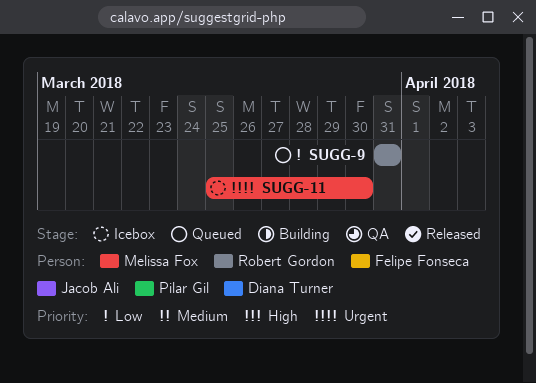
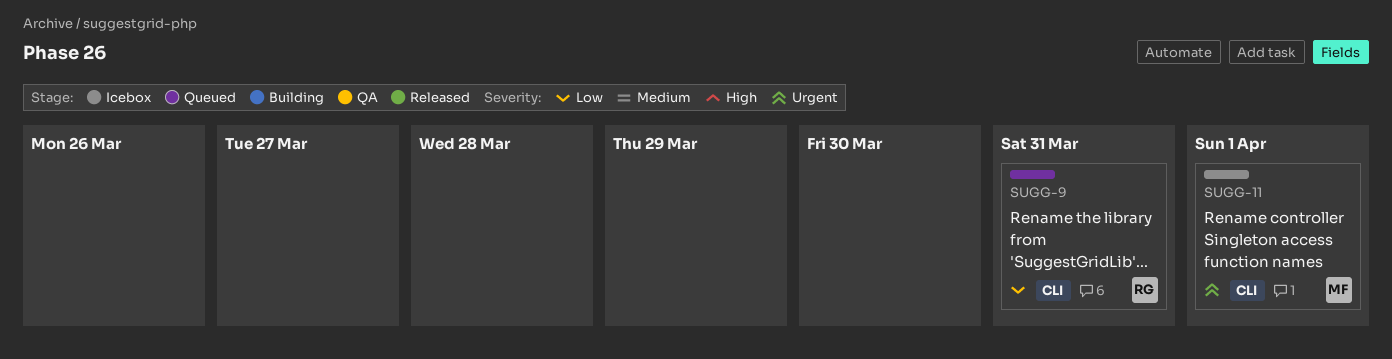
SUGG-11, due: Mar 30 -> Apr 1

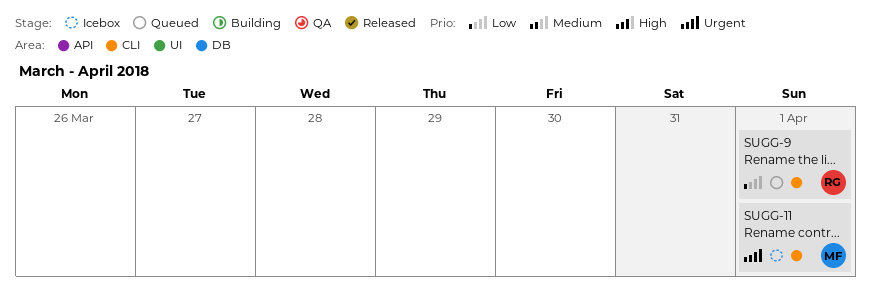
SUGG-9, due: Mar 31 -> Apr 1

